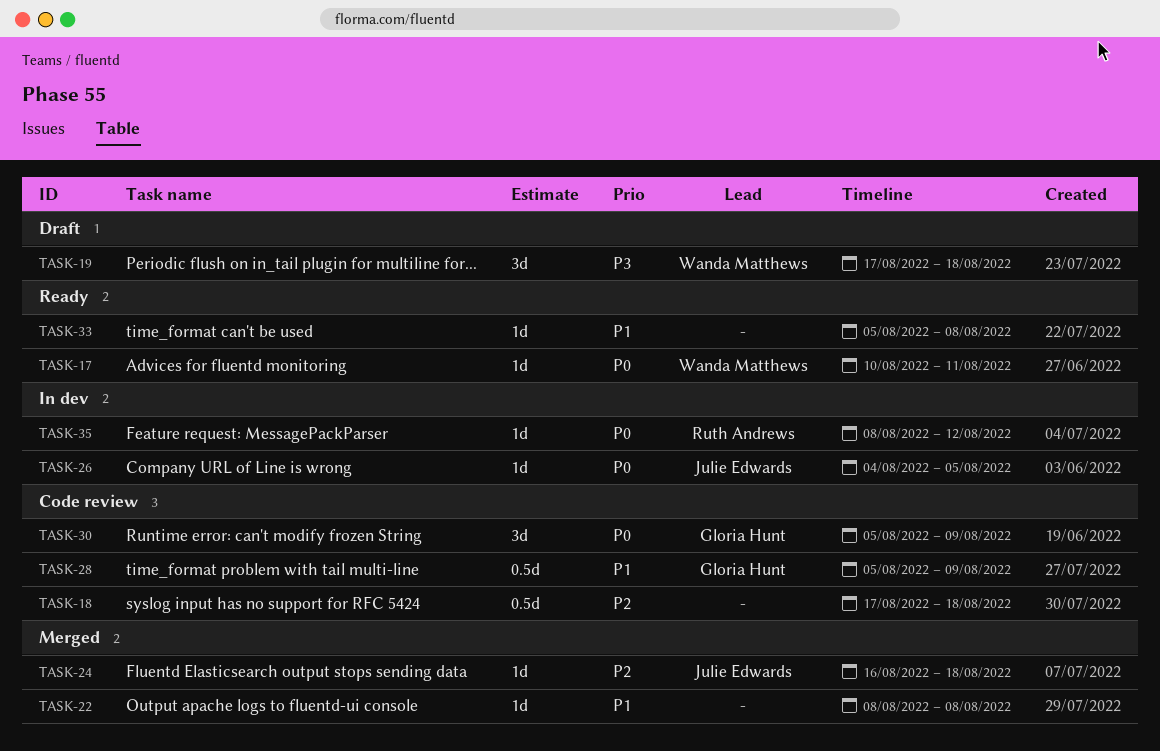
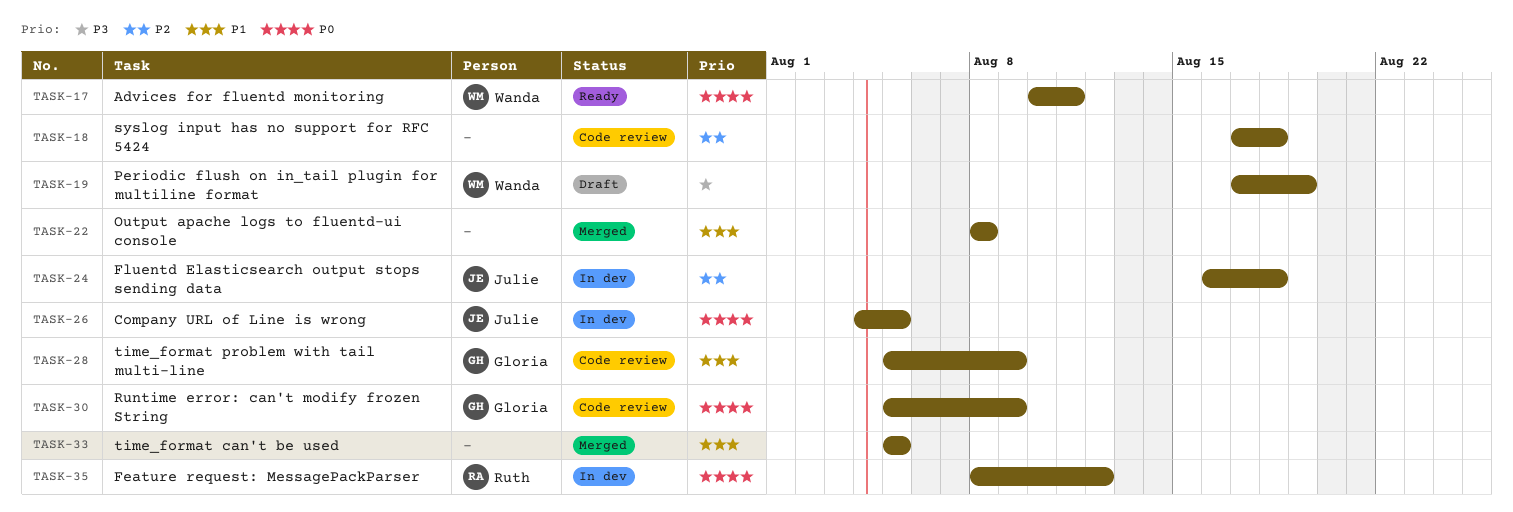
TASK-19, due: Aug 18 -> Aug 19
TASK-24, status: Merged -> In dev
TASK-33, status: Ready -> Merged
TASK-33, due: Aug 8 -> Aug 5

